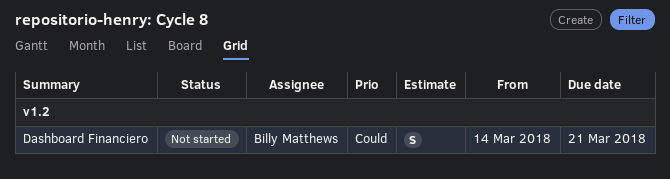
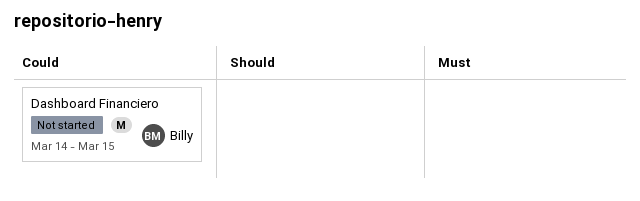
Dashboard Financiero, estimate: S -> M
Dashboard Financiero, due: Mar 21 -> Mar 15

